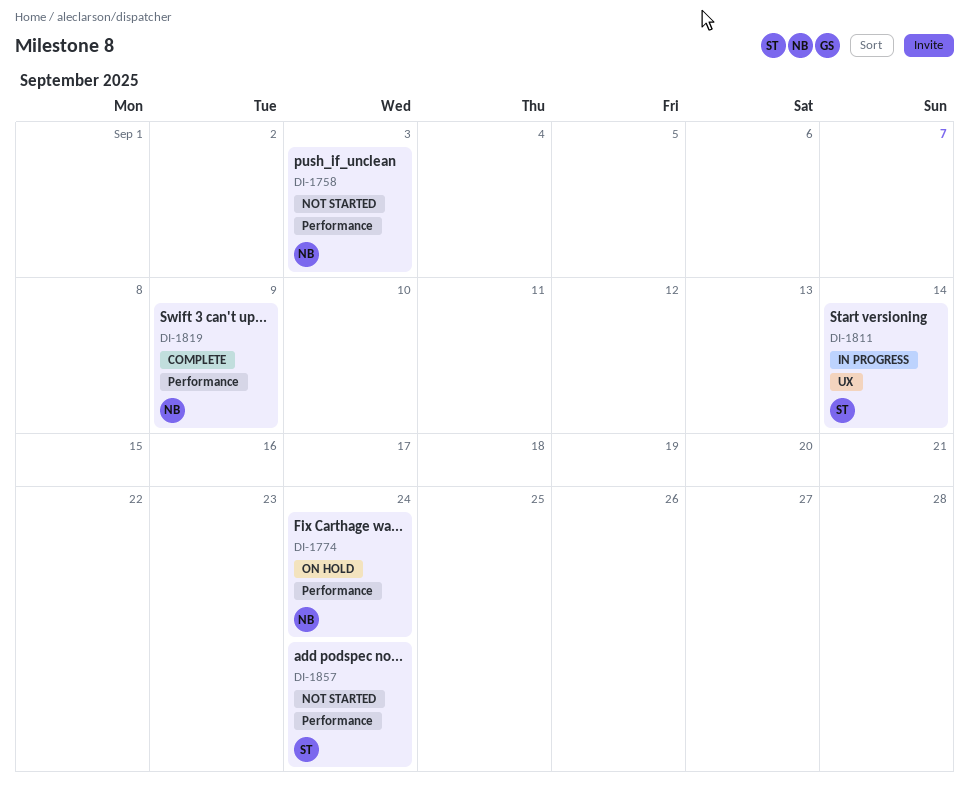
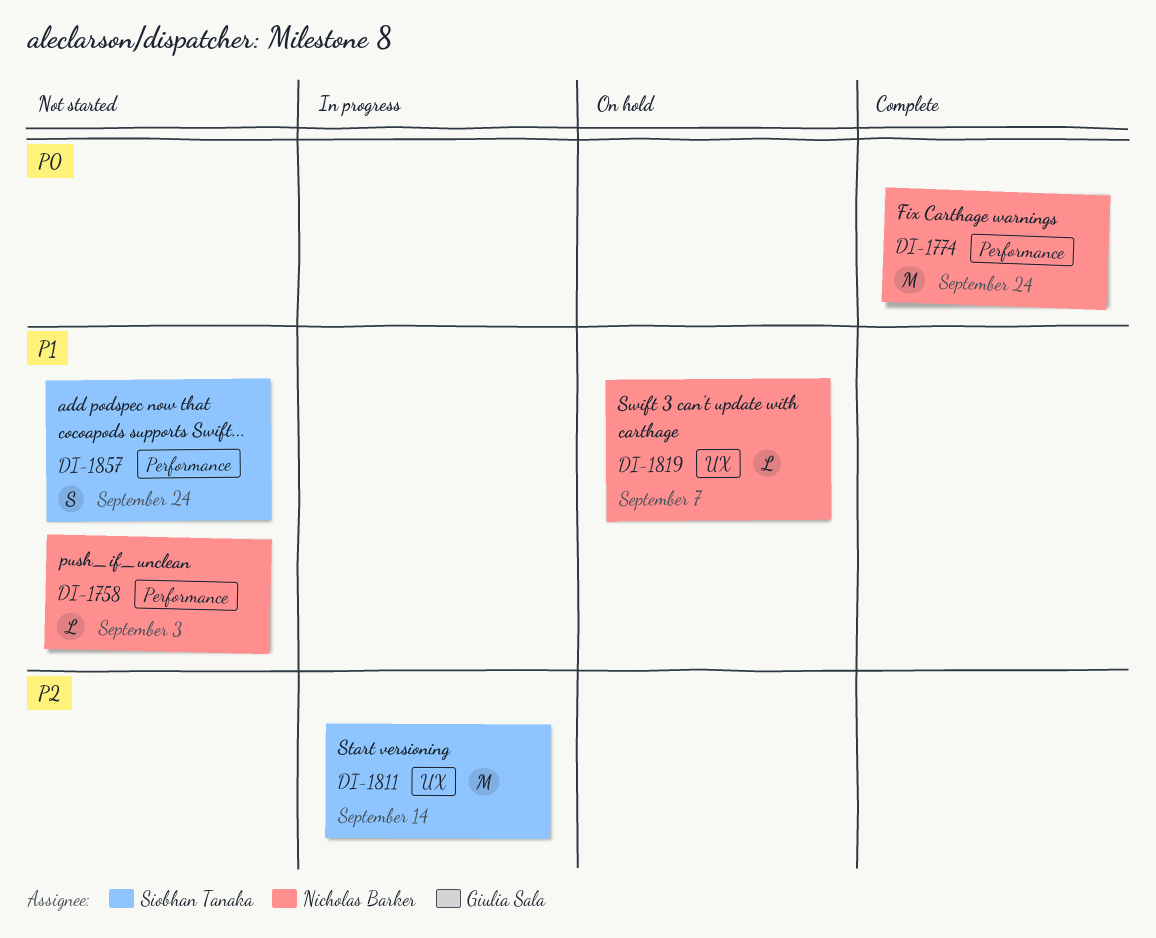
DI-1774, status: On hold -> Complete
DI-1819, status: Complete -> On hold
DI-1819, label: Performance -> UX
DI-1819, due: Sep 9 -> Sep 7

